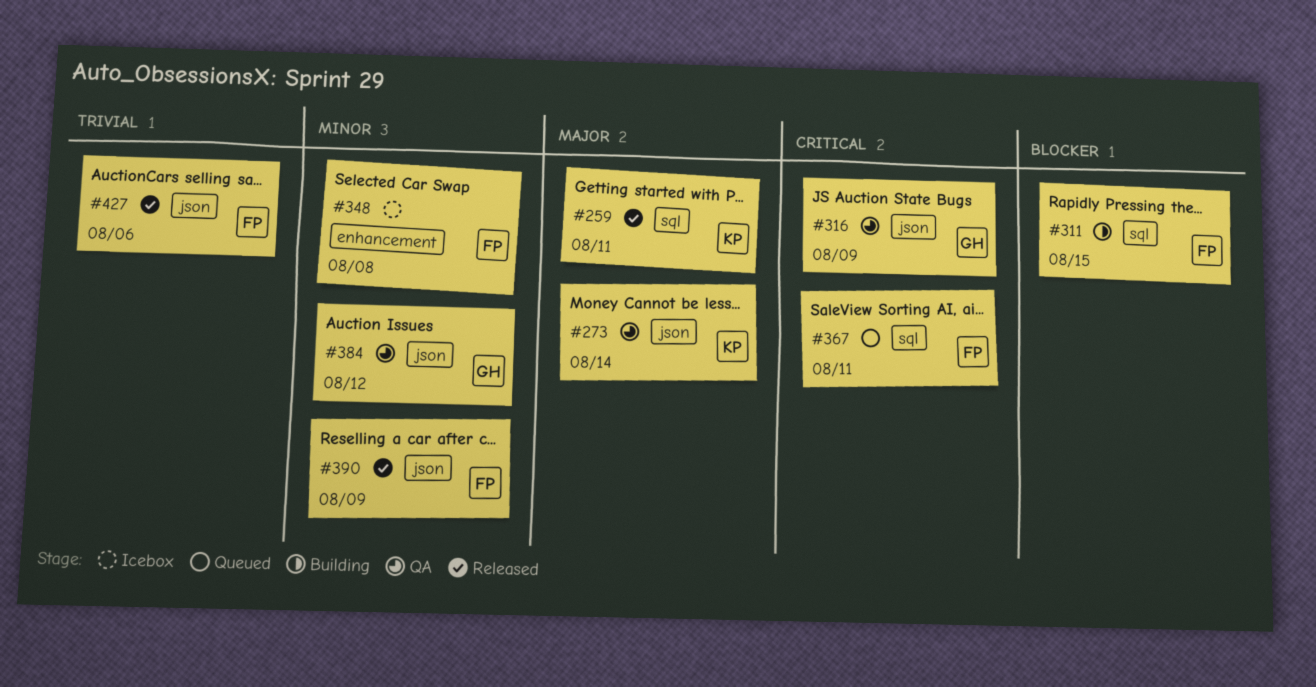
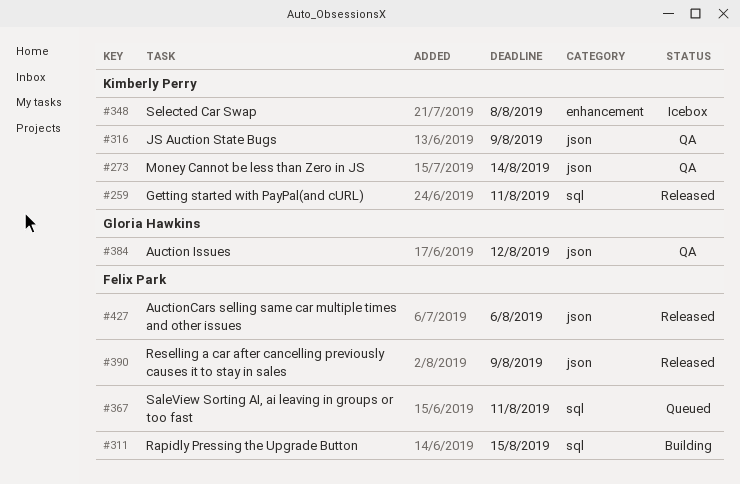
#316, owner: Gloria Hawkins -> Kimberly Perry
#348, owner: Felix Park -> Kimberly Perry

